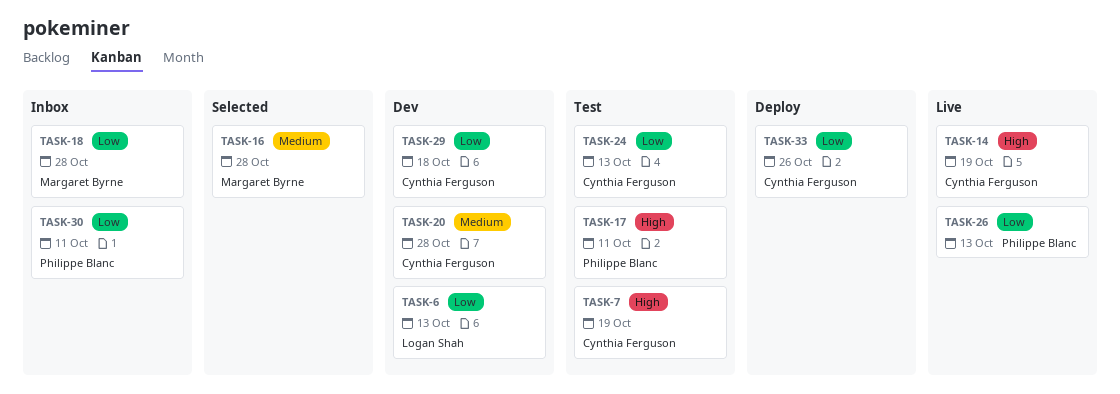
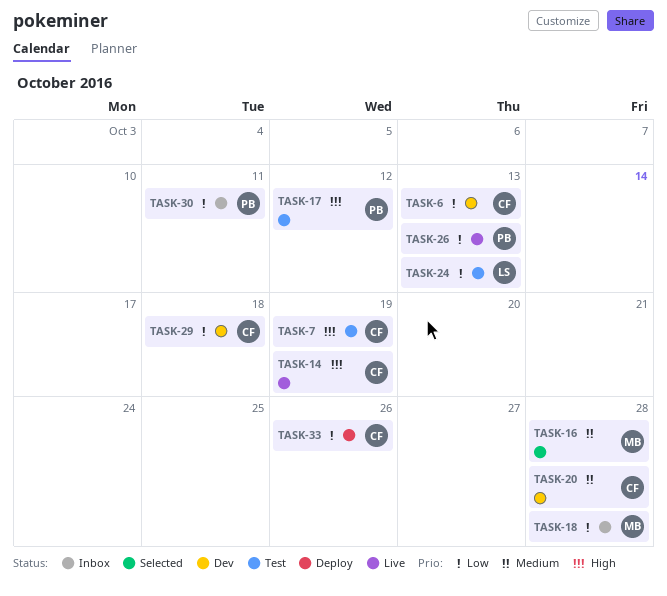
TASK-6, owner: Logan Shah -> Cynthia Ferguson
TASK-17, due: Oct 11 -> Oct 12
TASK-24, owner: Cynthia Ferguson -> Logan Shah

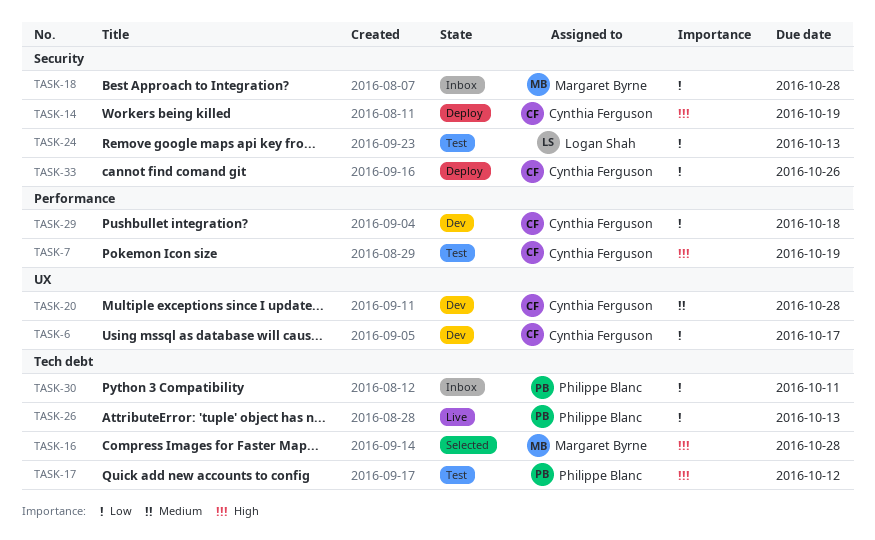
TASK-6, due: Oct 13 -> Oct 17
TASK-14, status: Live -> Deploy
TASK-16, priority: Medium -> High

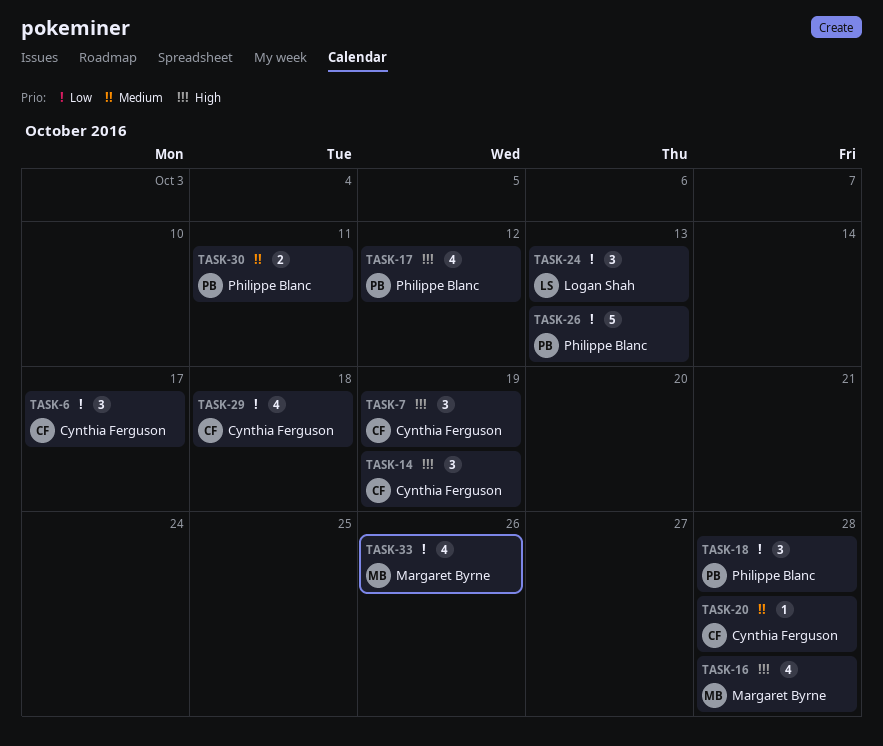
TASK-18, owner: Margaret Byrne -> Philippe Blanc
TASK-30, priority: Low -> Medium
TASK-33, owner: Cynthia Ferguson -> Margaret Byrne

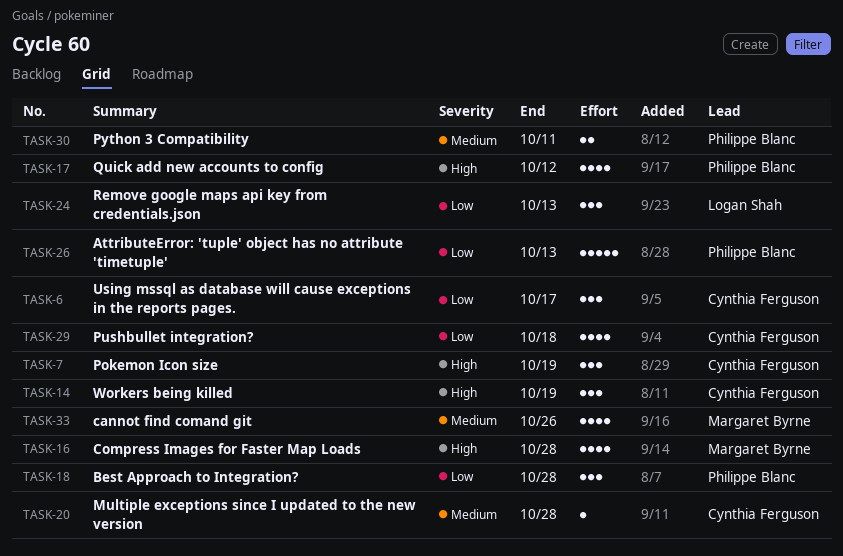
TASK-33, priority: Low -> Medium

